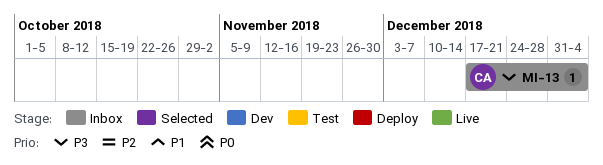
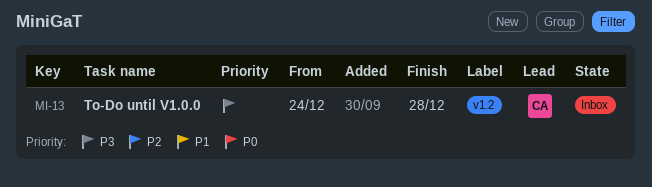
MI-13, start: Dec 17 -> Dec 24
MI-13, due: Jan 4 -> Dec 28

